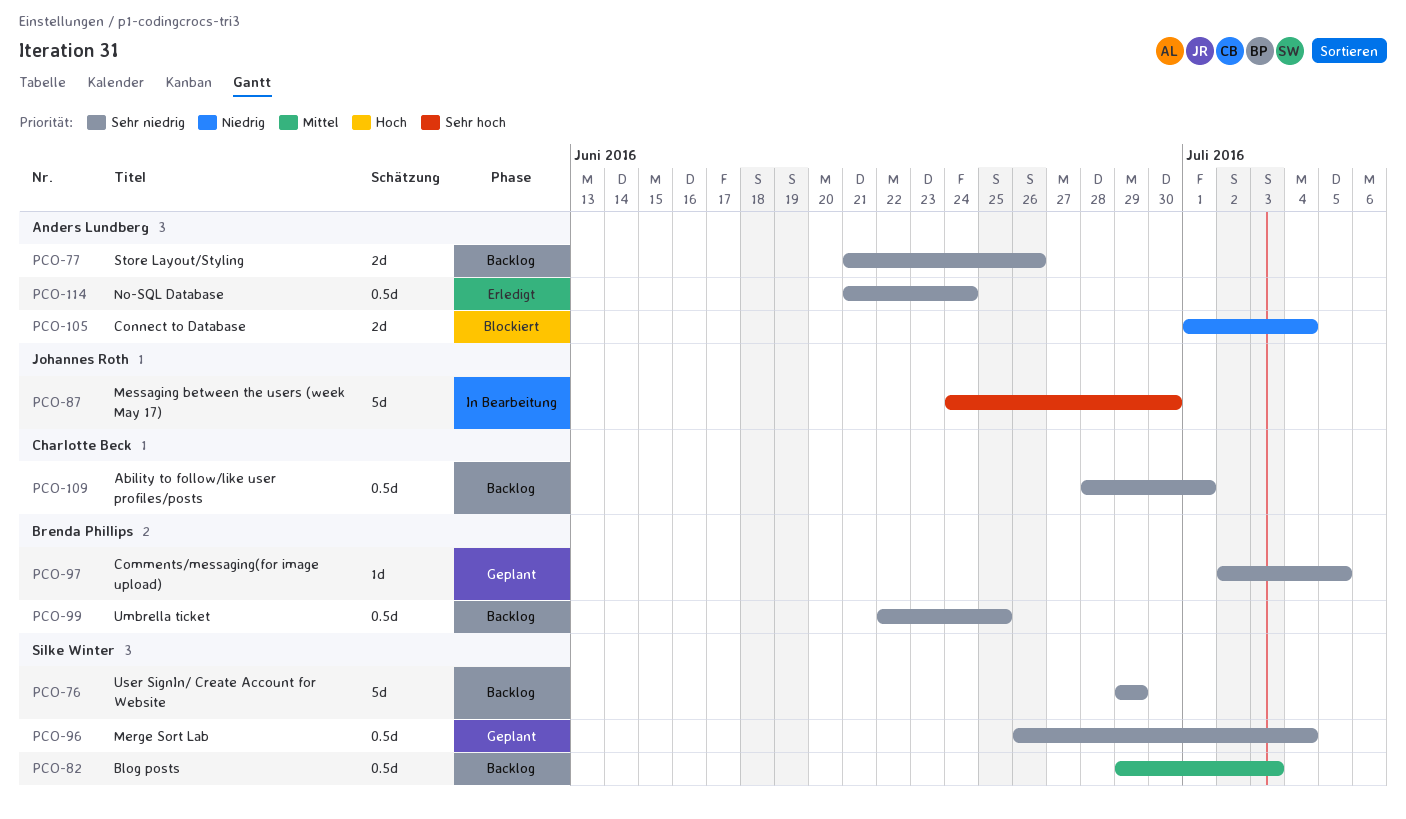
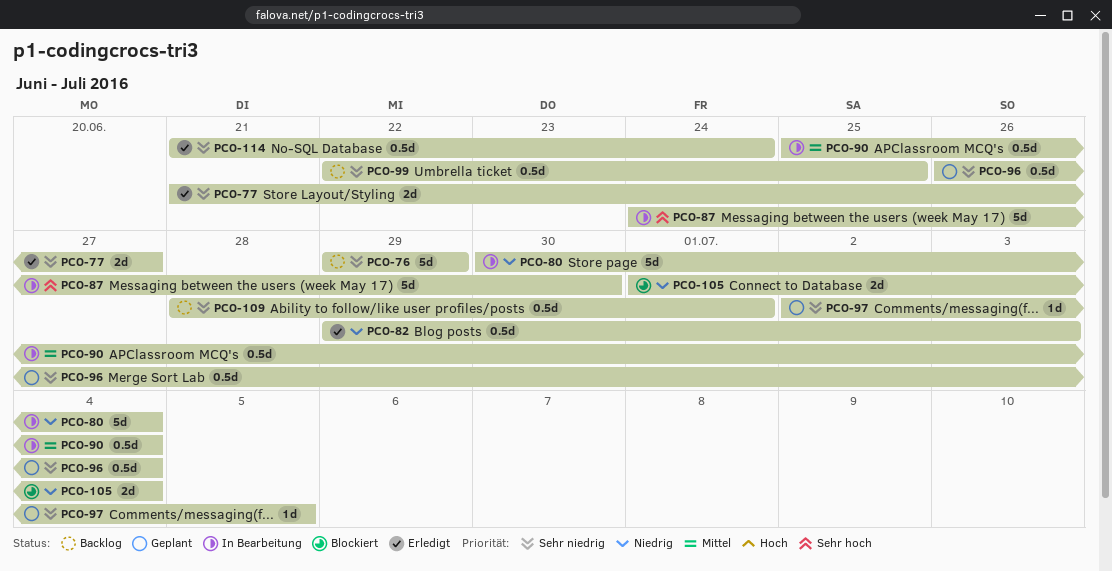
PCO-77, status: Backlog -> Erledigt
PCO-77, due: Jun 26 -> Jun 27
PCO-80: none -> present
PCO-82, status: Backlog -> Erledigt
PCO-82, priority: Mittel -> Niedrig
PCO-90: none -> present

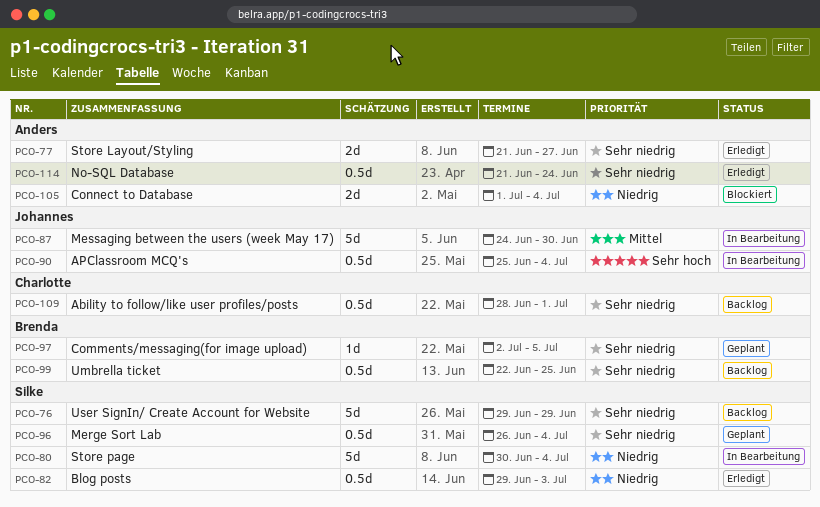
PCO-87, priority: Sehr hoch -> Mittel
PCO-90, priority: Mittel -> Sehr hoch

